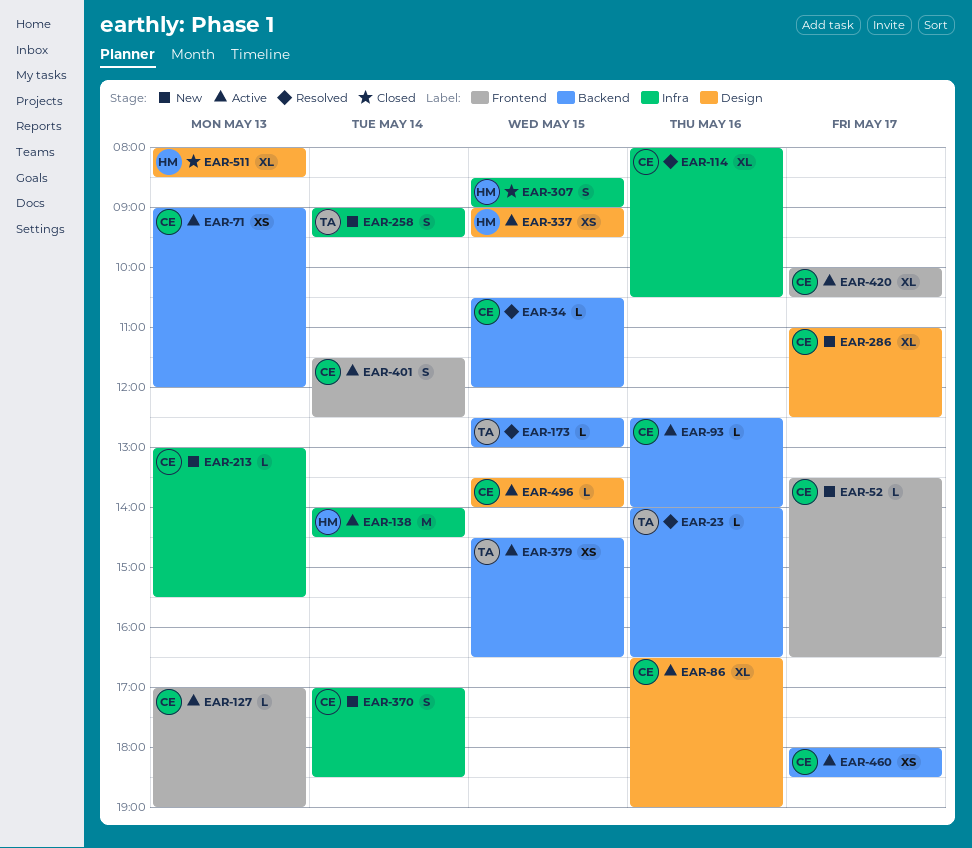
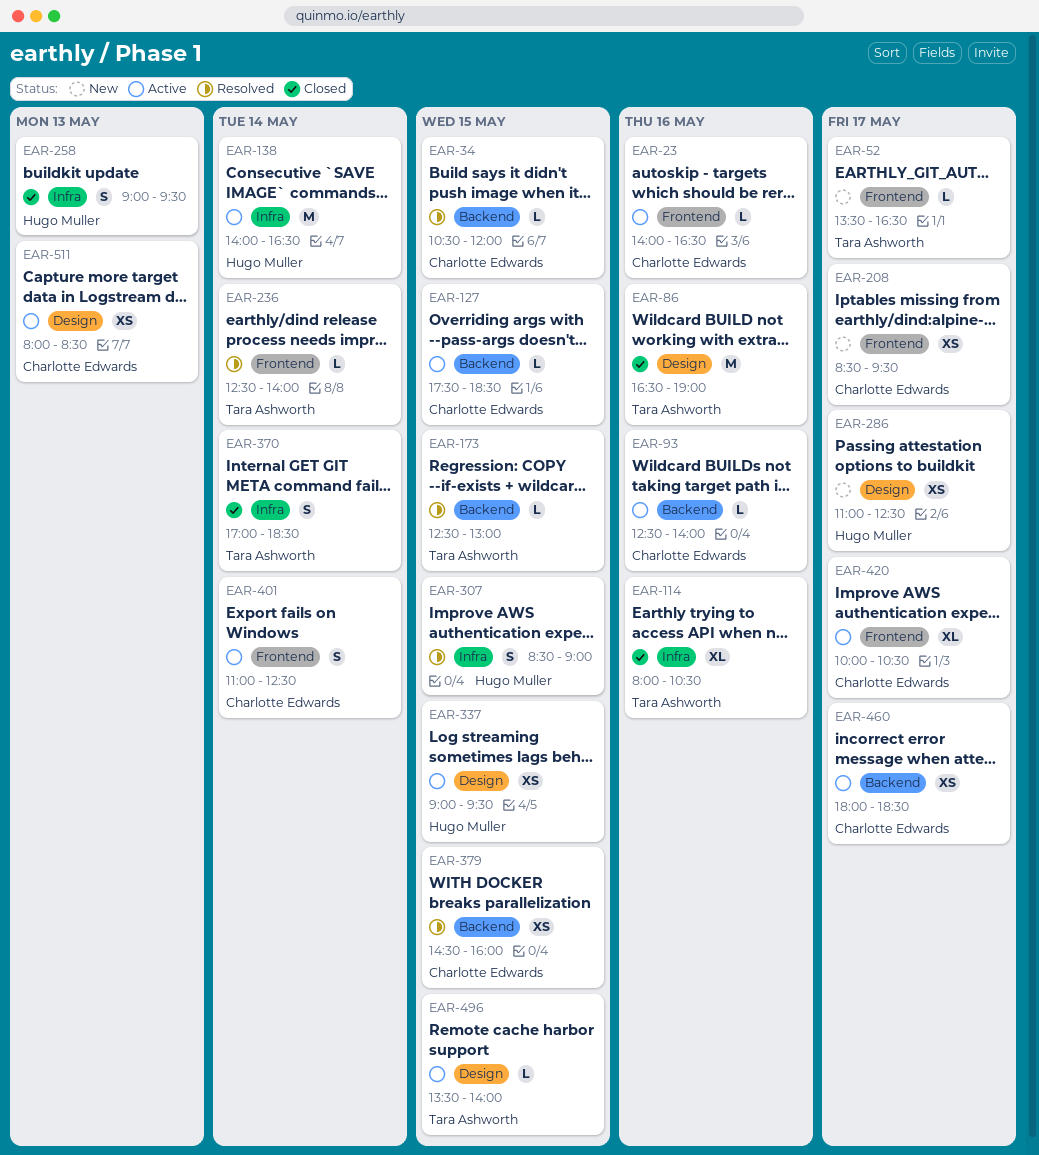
EAR-23, status: Resolved -> Active
EAR-23, owner: Tara Ashworth -> Charlotte Edwards
EAR-23, label: Backend -> Frontend
EAR-52, owner: Charlotte Edwards -> Tara Ashworth
EAR-71: present -> none
EAR-86, status: Active -> Closed
EAR-86, owner: Charlotte Edwards -> Tara Ashworth
EAR-86, estimate: XL -> M
EAR-114, status: Resolved -> Closed
EAR-114, owner: Charlotte Edwards -> Tara Ashworth
EAR-127, label: Frontend -> Backend
EAR-127, day: May 13 -> May 15
EAR-127, begins: 17:00 -> 17:30
EAR-127, ends: 19:00 -> 18:30
EAR-138, ends: 14:30 -> 16:30
EAR-208: none -> present
EAR-213: present -> none
EAR-236: none -> present
EAR-258, status: New -> Closed
EAR-258, owner: Tara Ashworth -> Hugo Muller
EAR-258, day: May 14 -> May 13
EAR-286, owner: Charlotte Edwards -> Hugo Muller
EAR-286, estimate: XL -> XS
EAR-307, status: Closed -> Resolved
EAR-370, status: New -> Closed
EAR-370, owner: Charlotte Edwards -> Tara Ashworth
EAR-379, status: Active -> Resolved
EAR-379, owner: Tara Ashworth -> Charlotte Edwards
EAR-379, ends: 16:30 -> 16:00
EAR-401, begins: 11:30 -> 11:00
EAR-496, owner: Charlotte Edwards -> Tara Ashworth
EAR-511, status: Closed -> Active
EAR-511, owner: Hugo Muller -> Charlotte Edwards
EAR-511, estimate: XL -> XS

